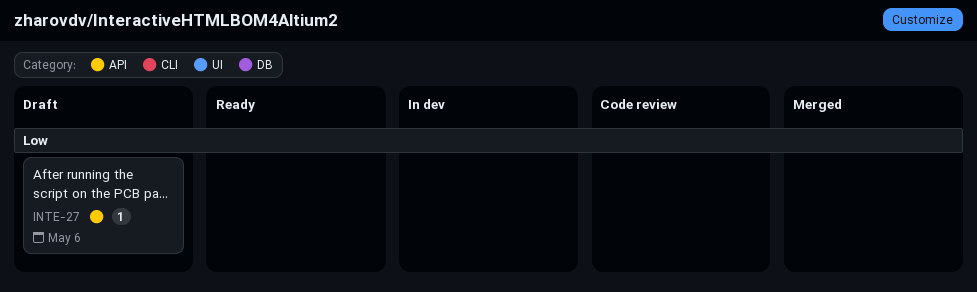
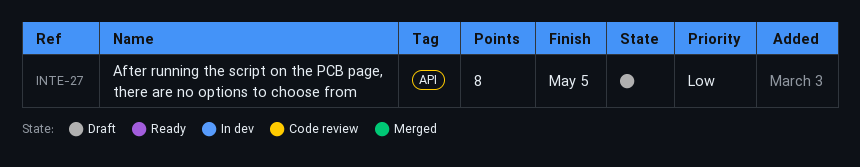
INTE-27, estimate: 1 -> 8
INTE-27, due: May 6 -> May 5

